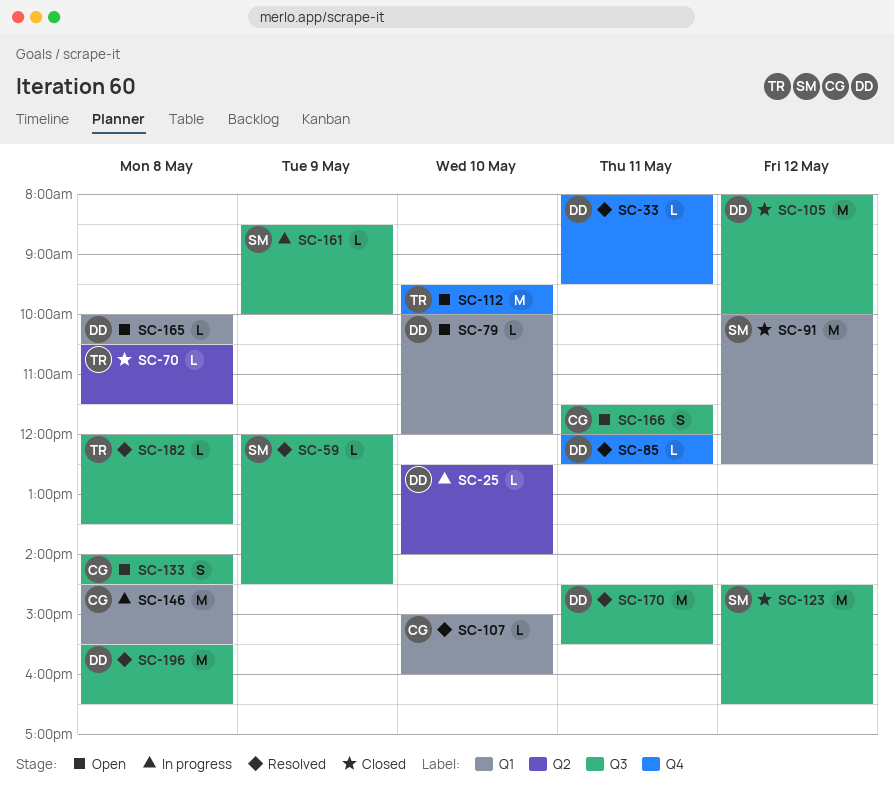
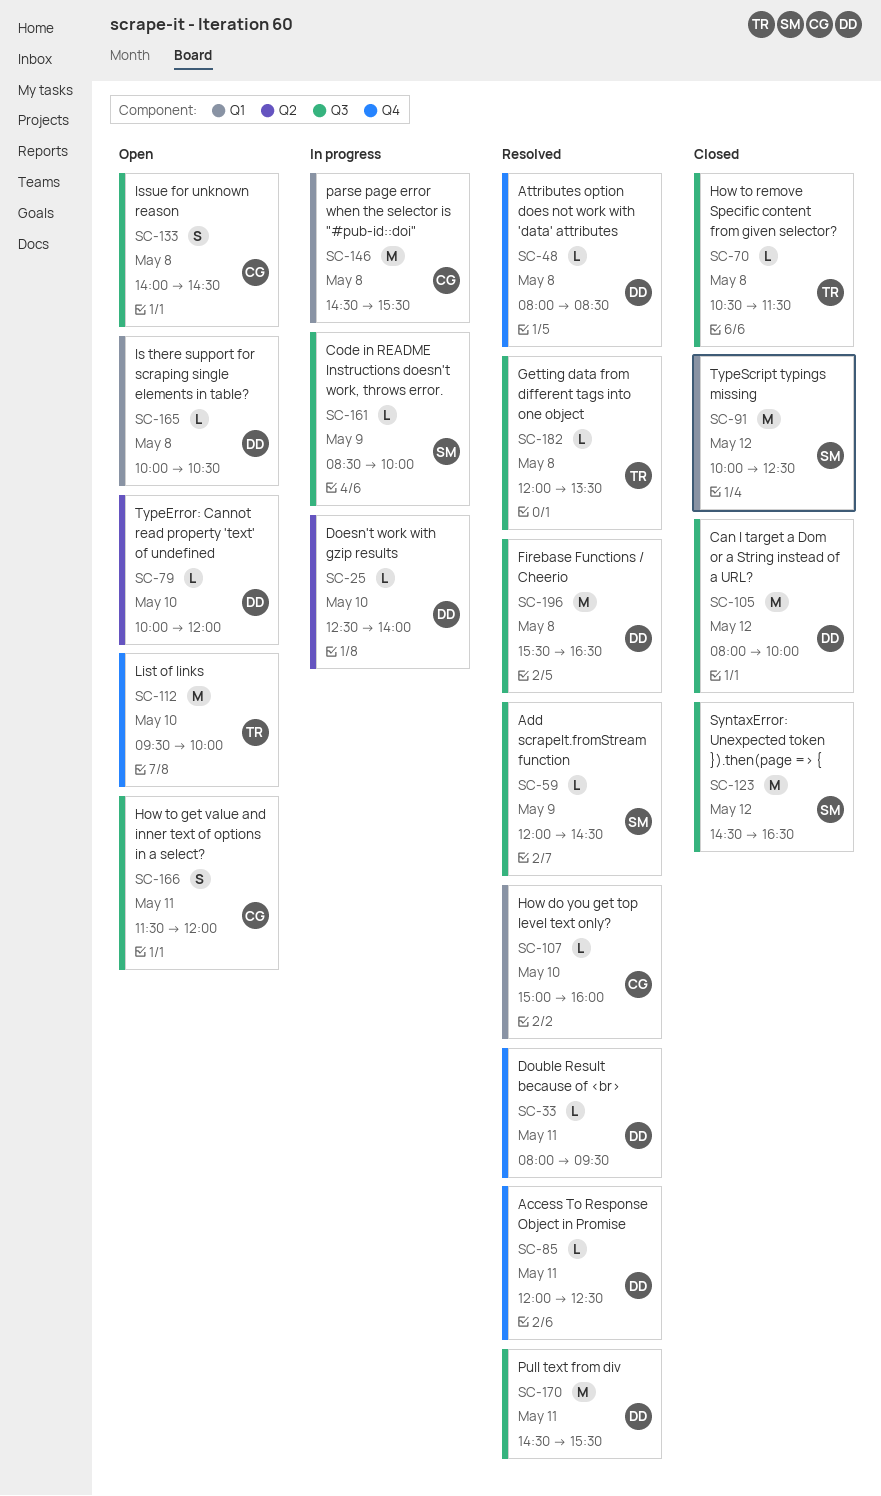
SC-48: none -> present
SC-70, label: Q2 -> Q3
SC-79, label: Q1 -> Q2

